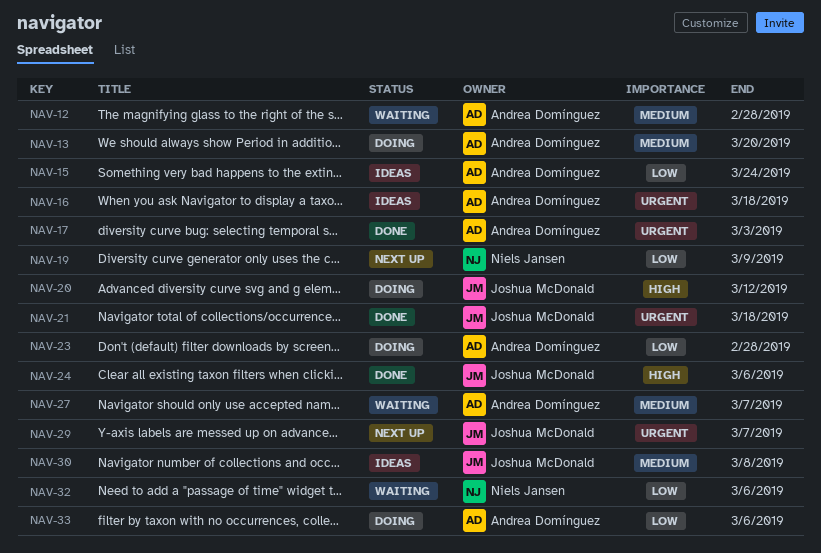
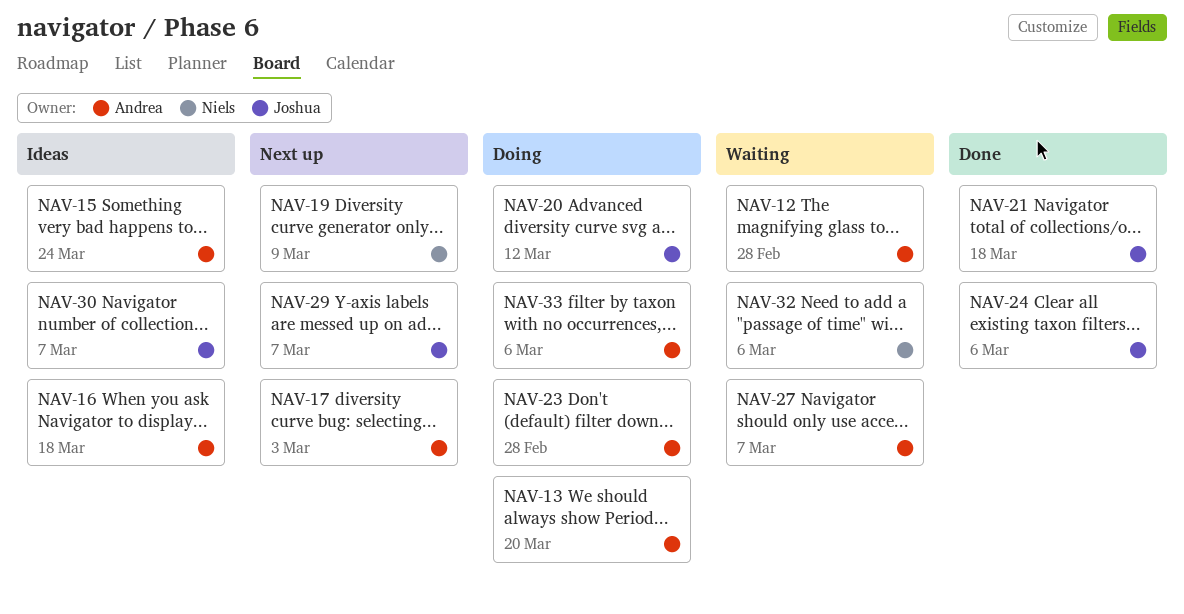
NAV-17, status: Done -> Next up
NAV-30, due: Mar 8 -> Mar 7

